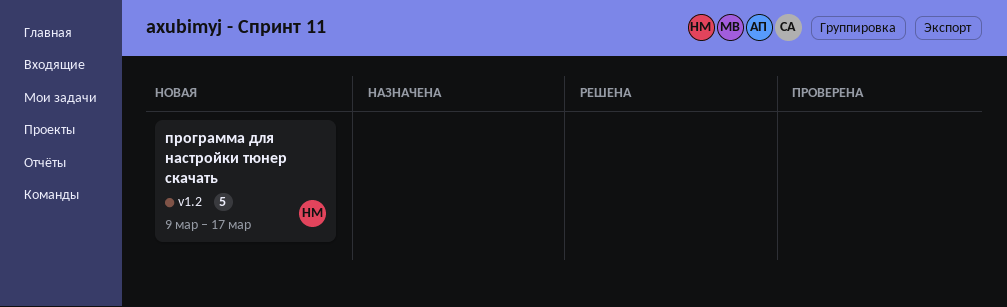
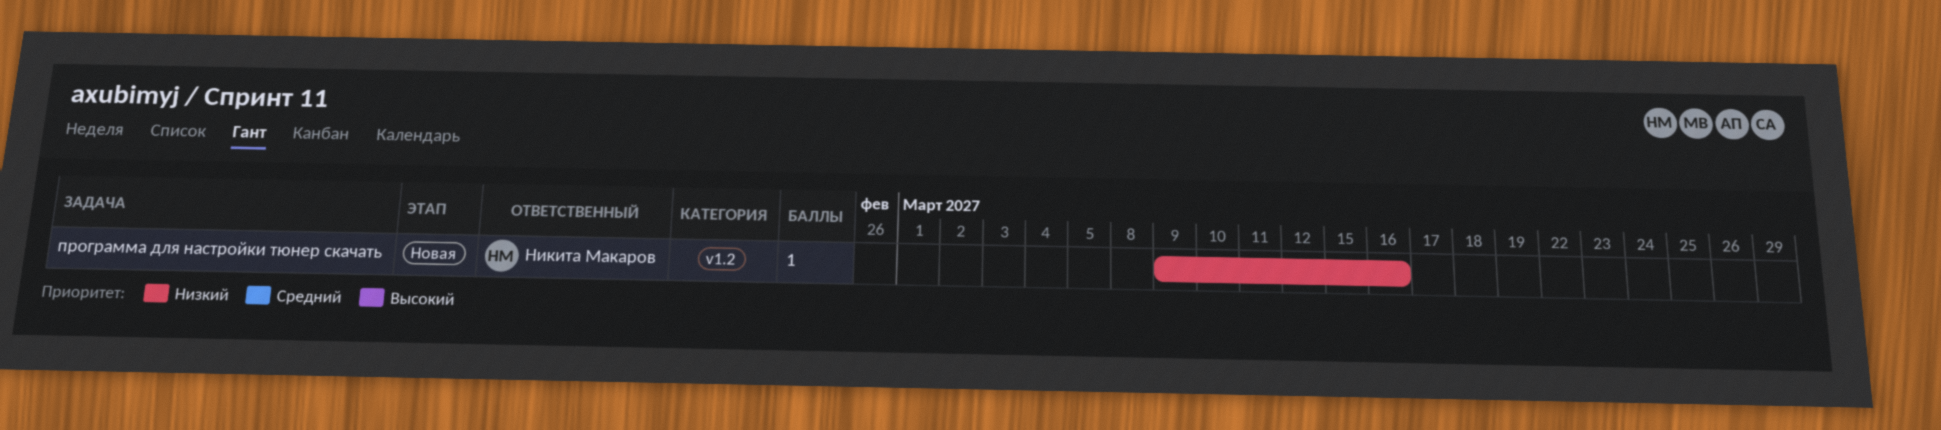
программа для настройки тюнер скачать, estimate: 5 -> 1
программа для настройки тюнер скачать, due: Mar 17 -> Mar 16

